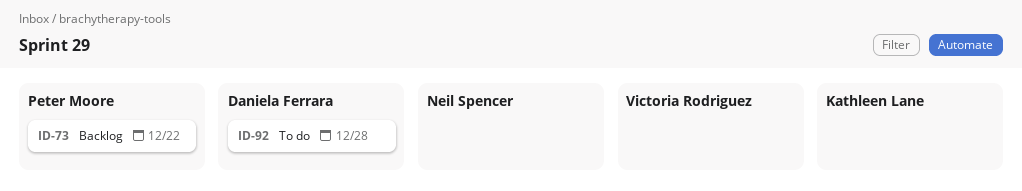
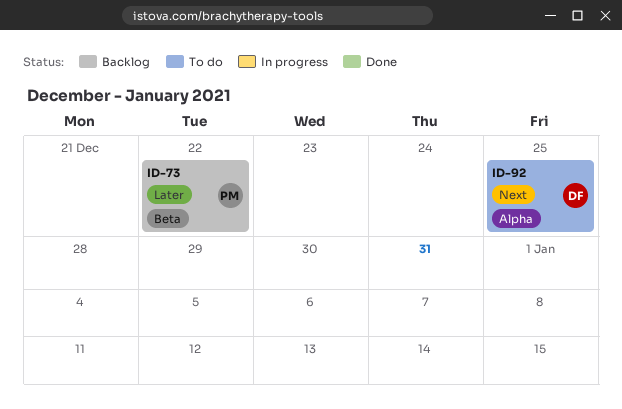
ID-92, due: Dec 28 -> Dec 25

